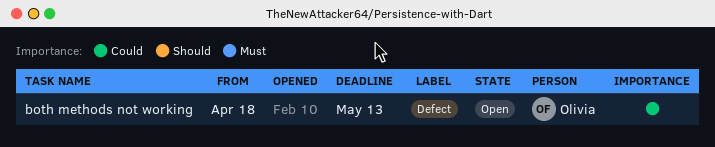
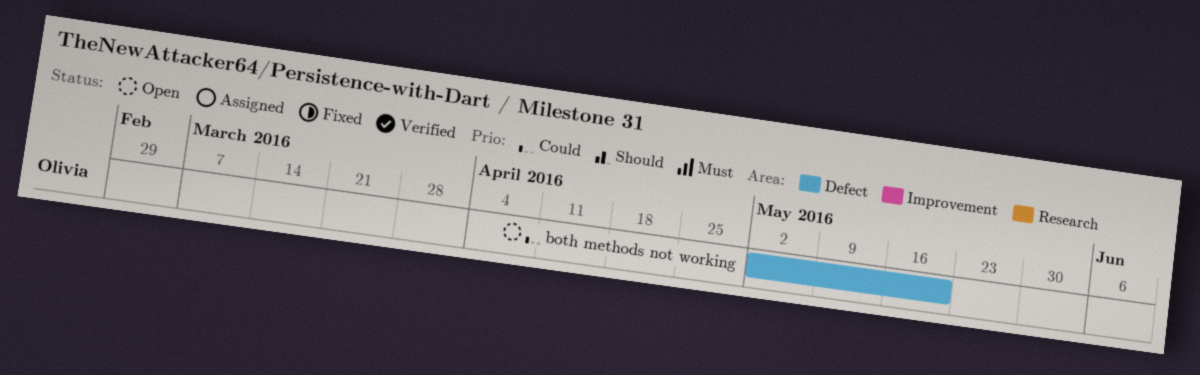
both methods not working, start: Apr 18 -> May 2
both methods not working, due: May 13 -> May 20

